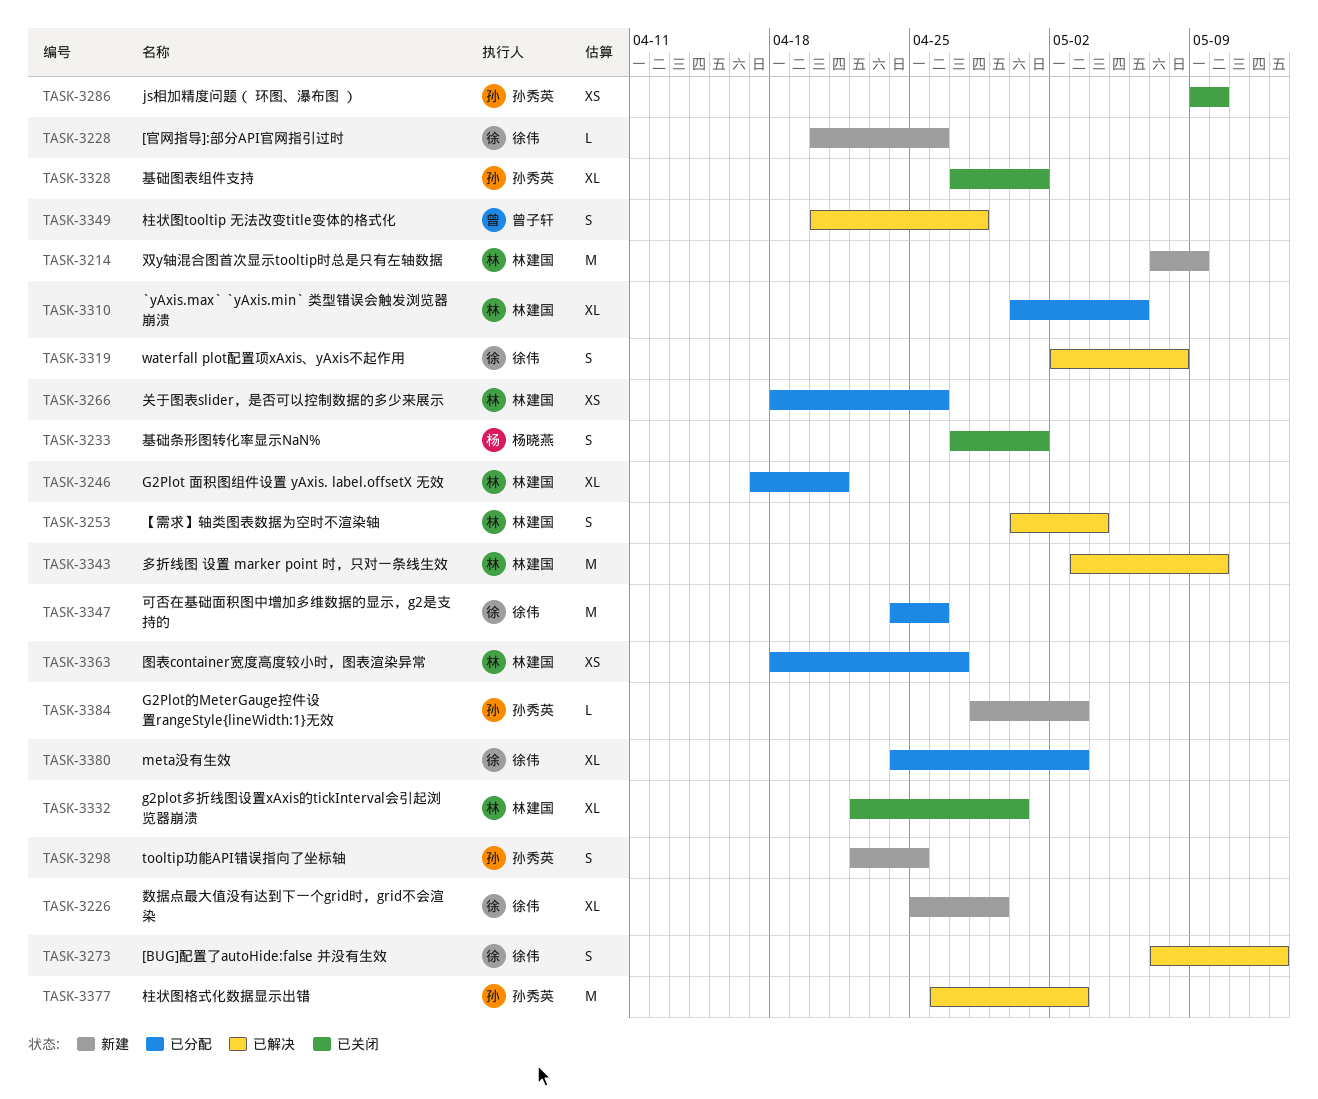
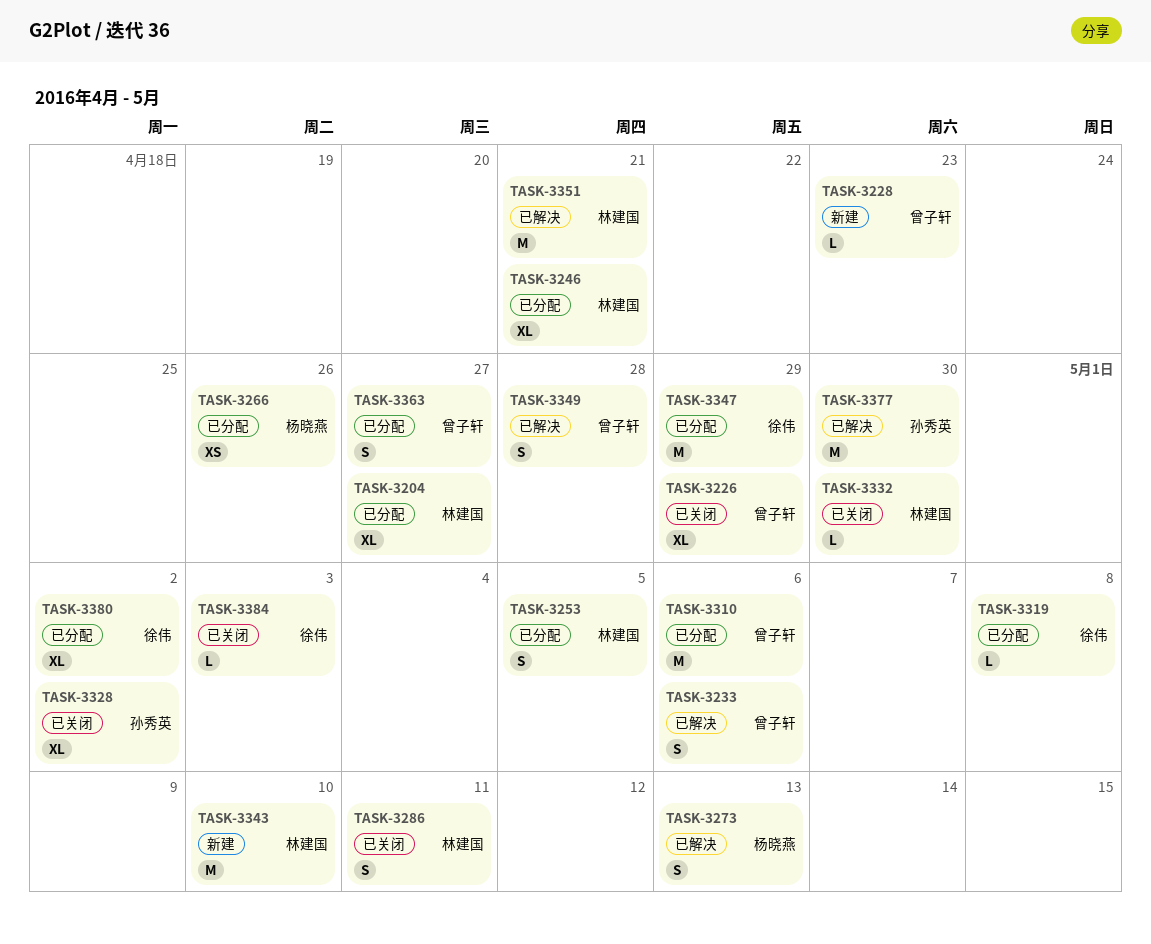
TASK-3204: none -> present
TASK-3214: present -> none
TASK-3226, status: 新建 -> 已关闭
TASK-3226, owner: 徐伟 -> 曾子轩
TASK-3228, owner: 徐伟 -> 曾子轩
TASK-3228, due: Apr 26 -> Apr 23
TASK-3233, status: 已关闭 -> 已解决
TASK-3233, owner: 杨晓燕 -> 曾子轩
TASK-3233, due: May 1 -> May 6
TASK-3253, status: 已解决 -> 已分配
TASK-3253, due: May 4 -> May 5
TASK-3266, owner: 林建国 -> 杨晓燕
TASK-3273, owner: 徐伟 -> 杨晓燕
TASK-3286, owner: 孙秀英 -> 林建国
TASK-3286, estimate: XS -> S
TASK-3286, due: May 10 -> May 11
TASK-3298: present -> none
TASK-3310, owner: 林建国 -> 曾子轩
TASK-3310, estimate: XL -> M
TASK-3319, status: 已解决 -> 已分配
TASK-3319, estimate: S -> L
TASK-3328, due: May 1 -> May 2
TASK-3332, estimate: XL -> L
TASK-3343, status: 已解决 -> 新建
TASK-3347, due: Apr 26 -> Apr 29
TASK-3351: none -> present
TASK-3363, owner: 林建国 -> 曾子轩
TASK-3363, estimate: XS -> S
TASK-3377, due: May 3 -> Apr 30
TASK-3380, due: May 3 -> May 2
TASK-3384, status: 新建 -> 已关闭
TASK-3384, owner: 孙秀英 -> 徐伟

